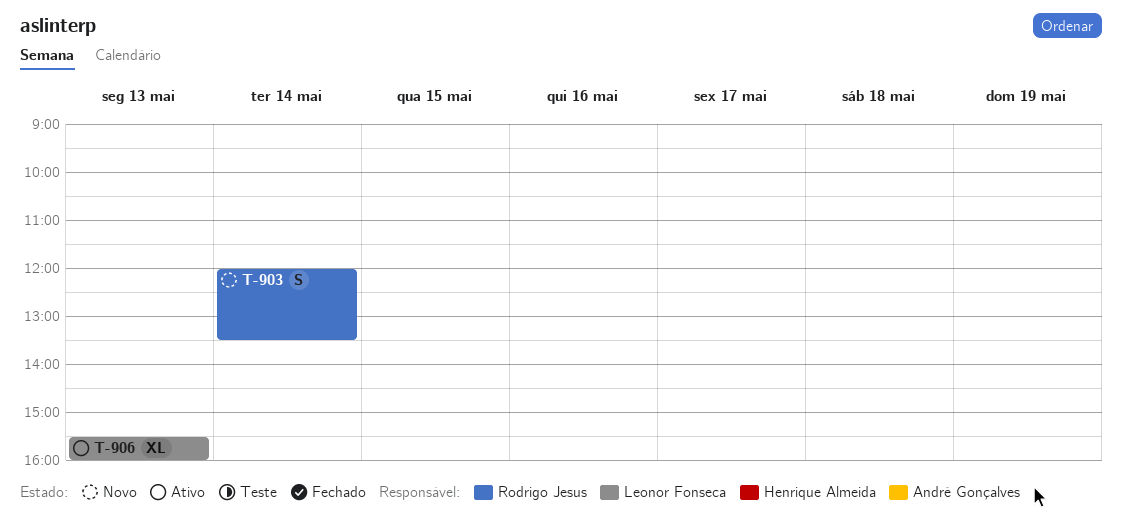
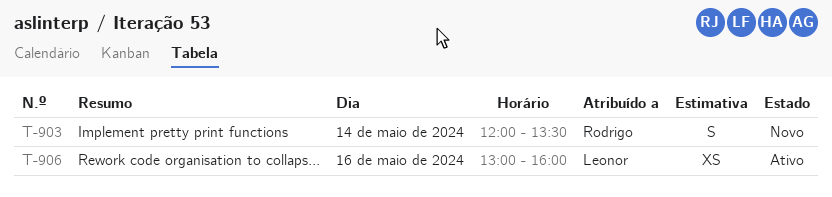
T-906, estimate: XL -> XS
T-906, day: May 13 -> May 16
T-906, begins: 15:30 -> 13:00

